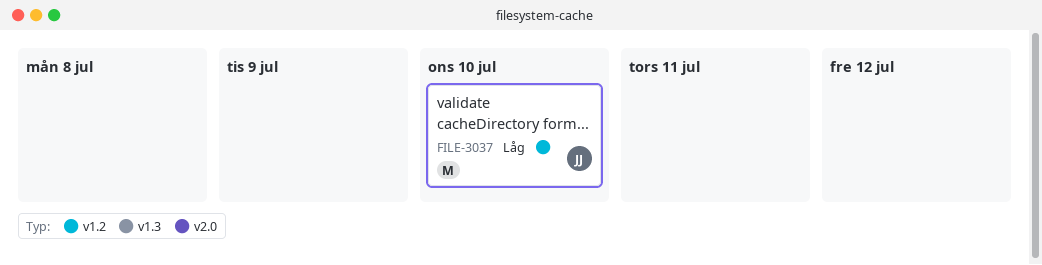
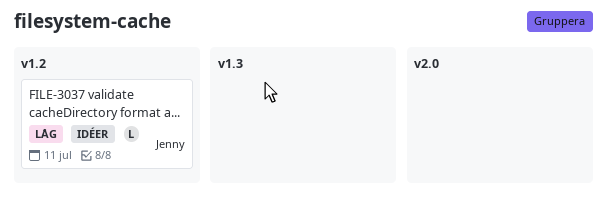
FILE-3037, estimate: M -> L
FILE-3037, due: Jul 10 -> Jul 11

